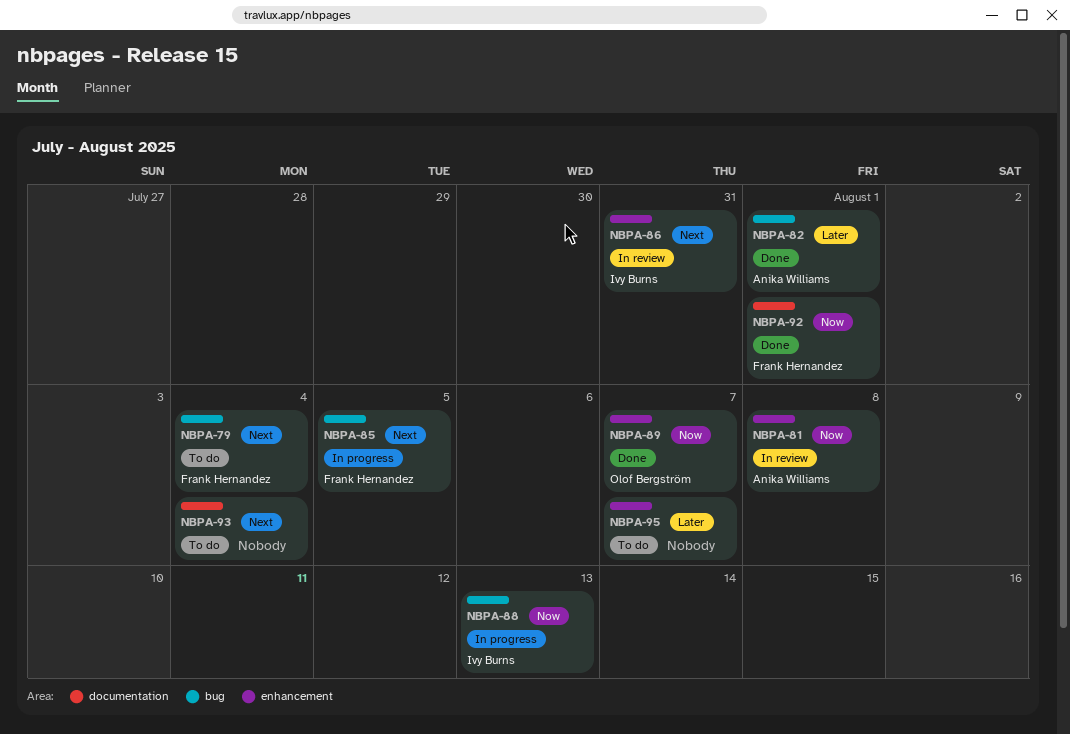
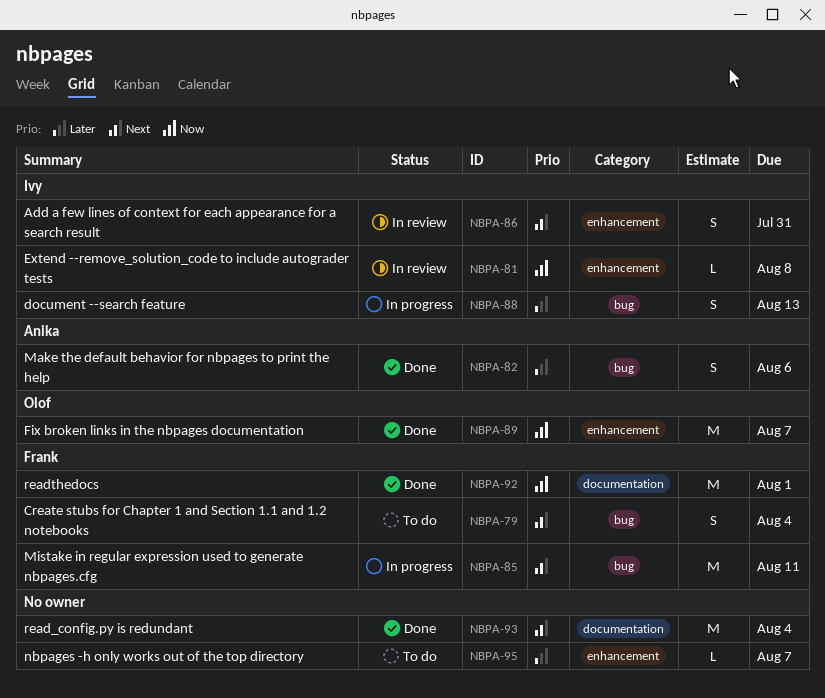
NBPA-81, owner: Anika Williams -> Ivy Burns
NBPA-82, due: Aug 1 -> Aug 6
NBPA-85, due: Aug 5 -> Aug 11
NBPA-88, priority: Now -> Later
NBPA-93, status: To do -> Done

